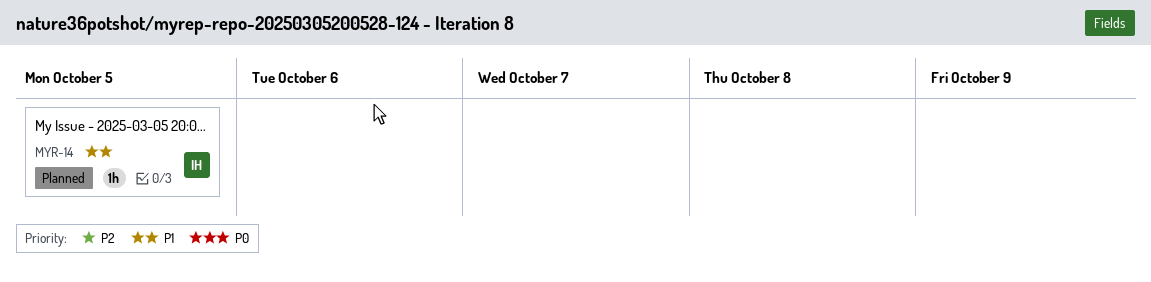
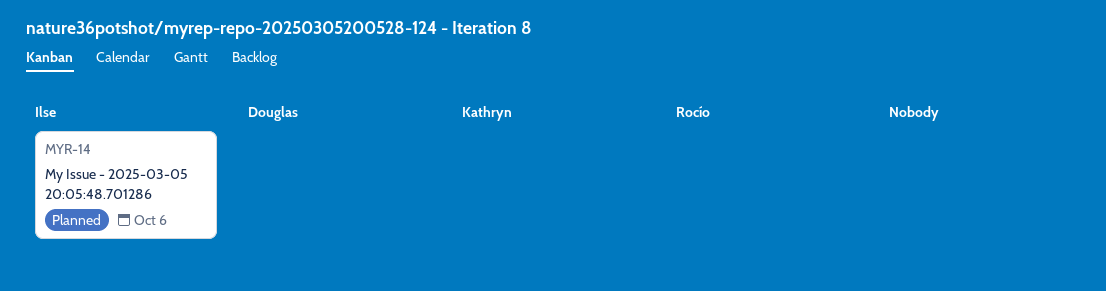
MYR-14, due: Oct 5 -> Oct 6

